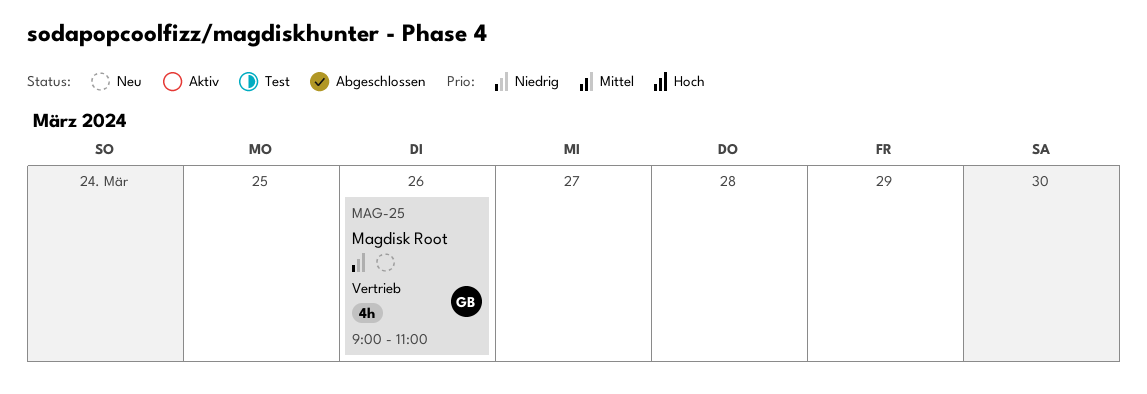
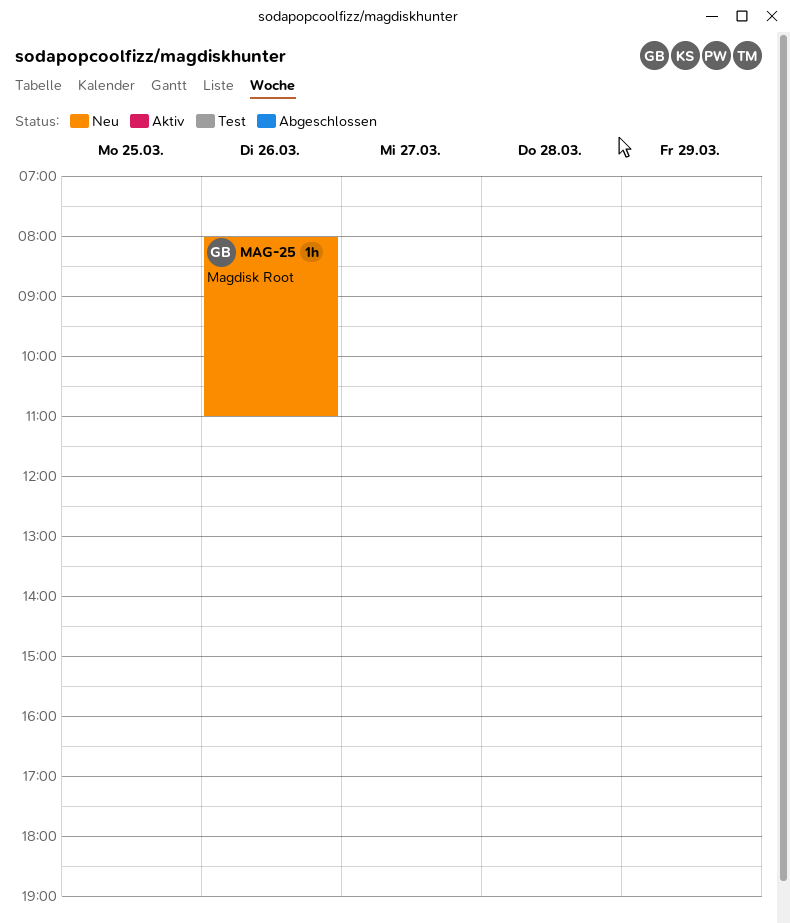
MAG-25, estimate: 4h -> 1h
MAG-25, begins: 09:00 -> 08:00

